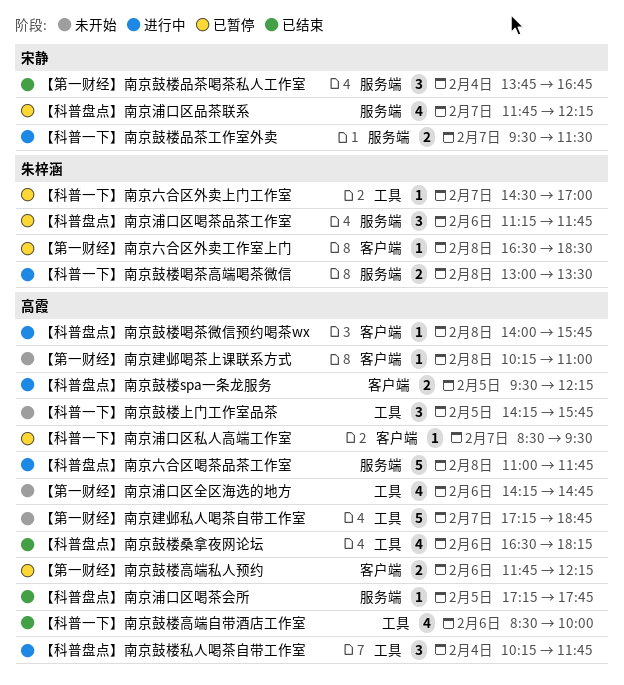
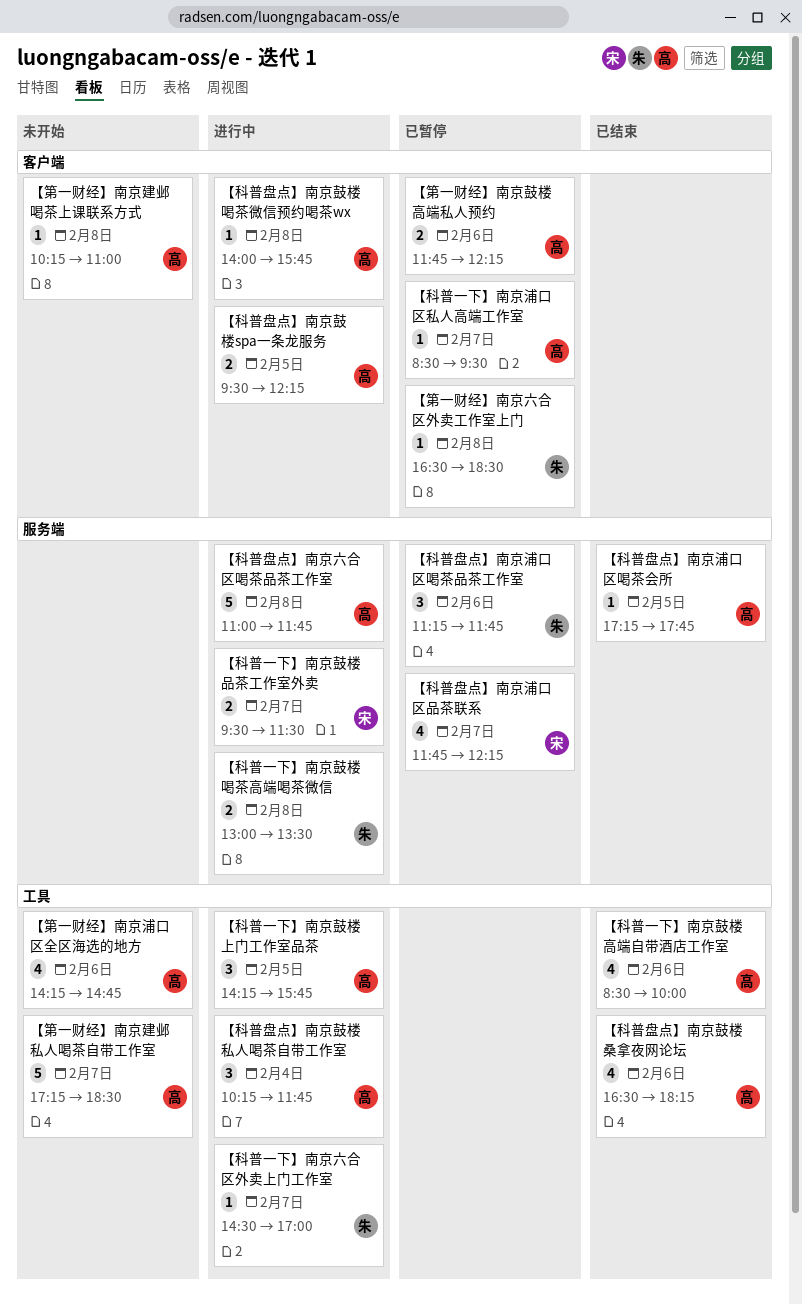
【科普一下】南京六合区外卖上门工作室, status: 已暂停 -> 进行中
【科普一下】南京鼓楼上门工作室品茶, status: 未开始 -> 进行中
【第一财经】南京建邺私人喝茶自带工作室, ends: 18:45 -> 18:30
【第一财经】南京鼓楼品茶喝茶私人工作室: present -> none

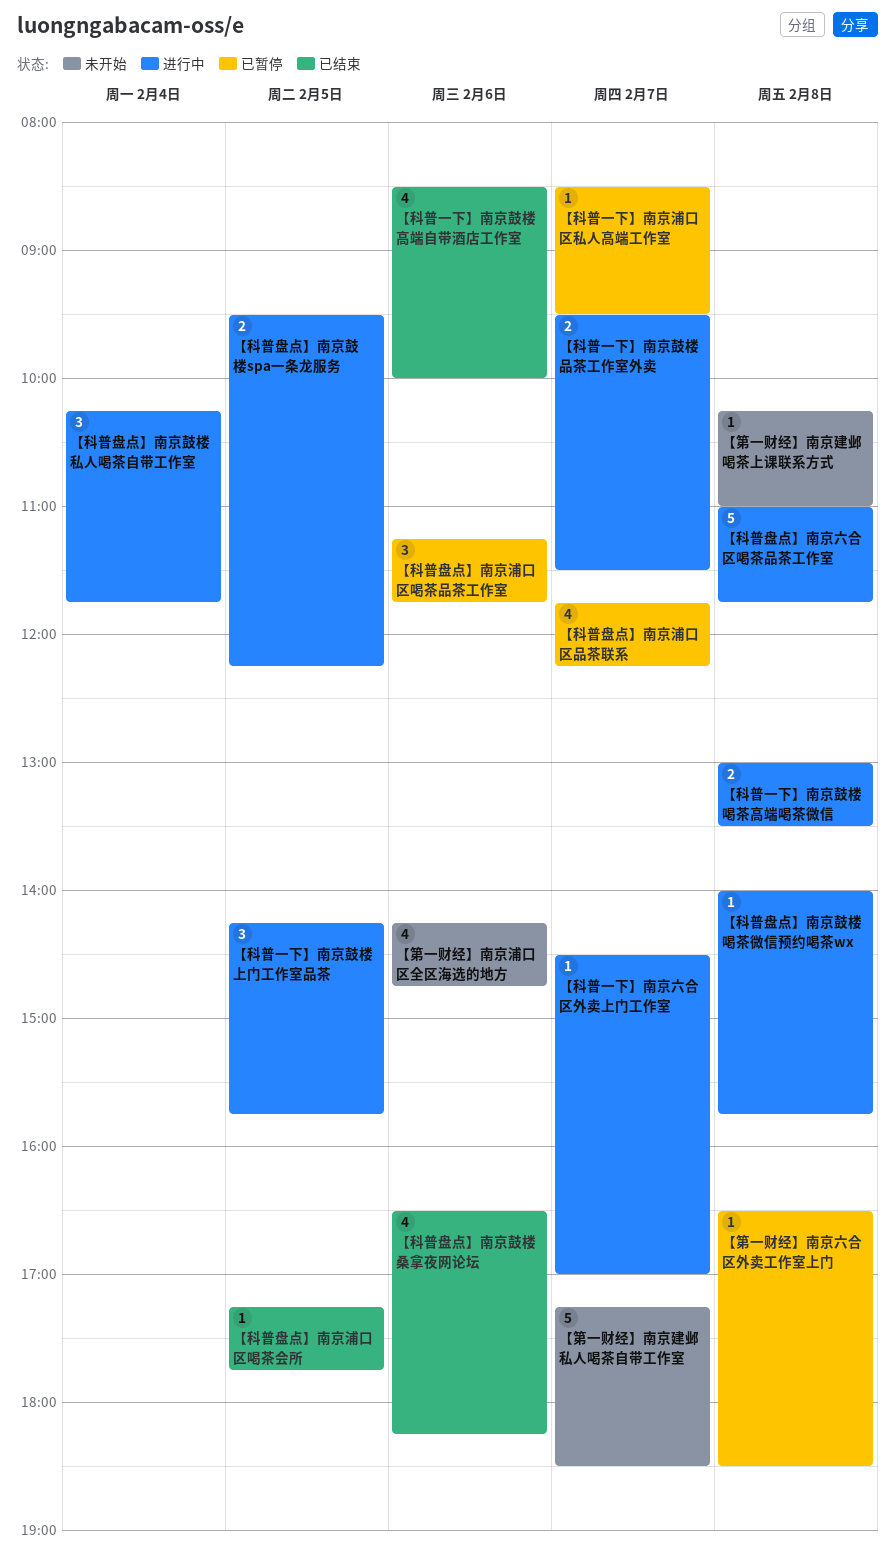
【第一财经】南京鼓楼高端私人预约: present -> none

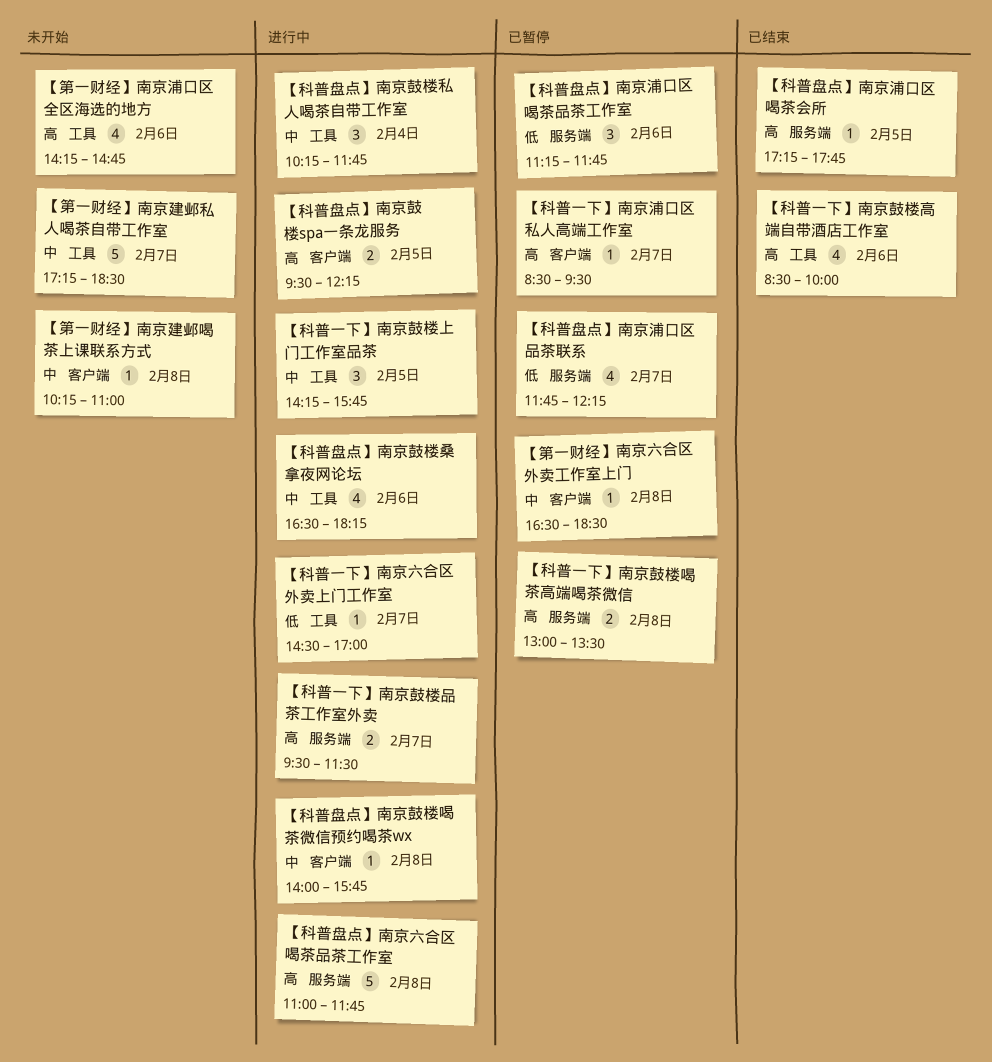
【科普一下】南京鼓楼喝茶高端喝茶微信, status: 进行中 -> 已暂停
【科普盘点】南京鼓楼桑拿夜网论坛, status: 已结束 -> 进行中

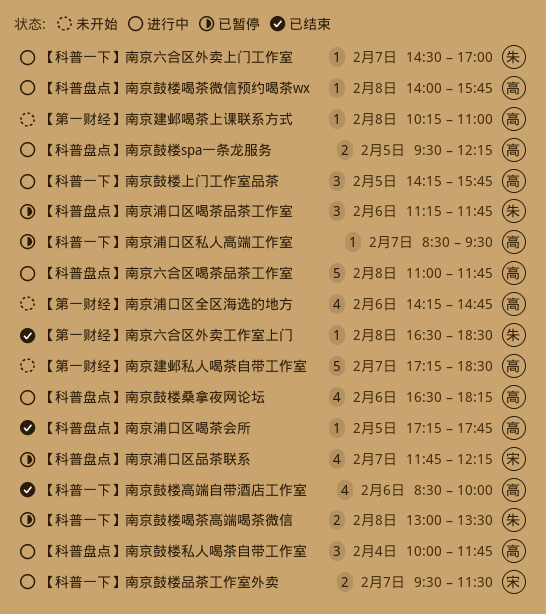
【科普盘点】南京鼓楼私人喝茶自带工作室, begins: 10:15 -> 10:00
【第一财经】南京六合区外卖工作室上门, status: 已暂停 -> 已结束

